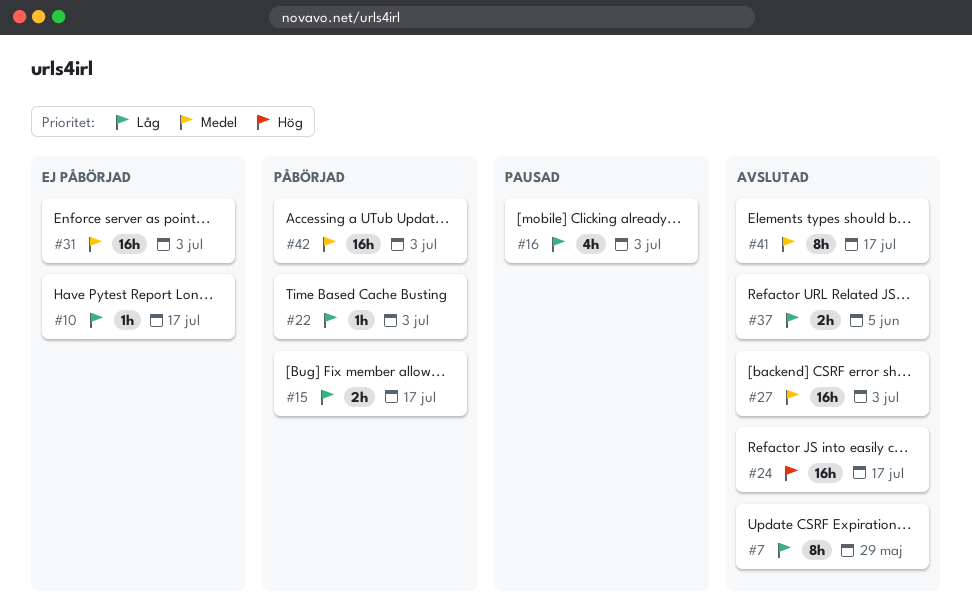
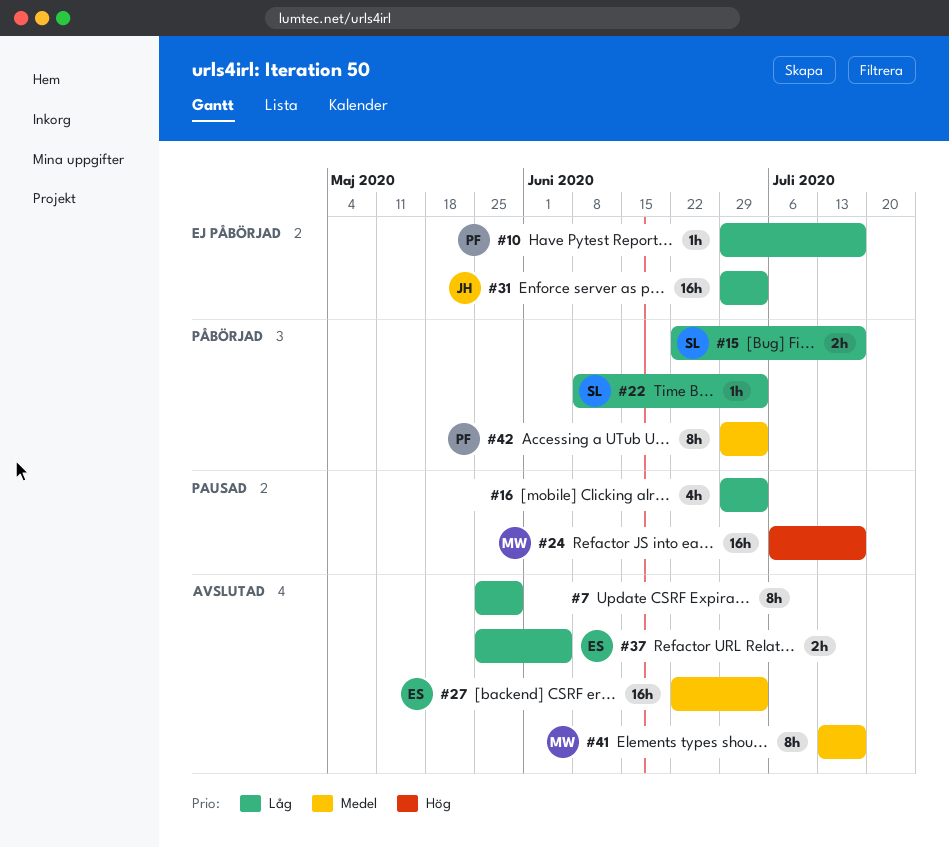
#24, status: Avslutad -> Pausad
#31, priority: Medel -> Låg
#42, estimate: 16h -> 8h

